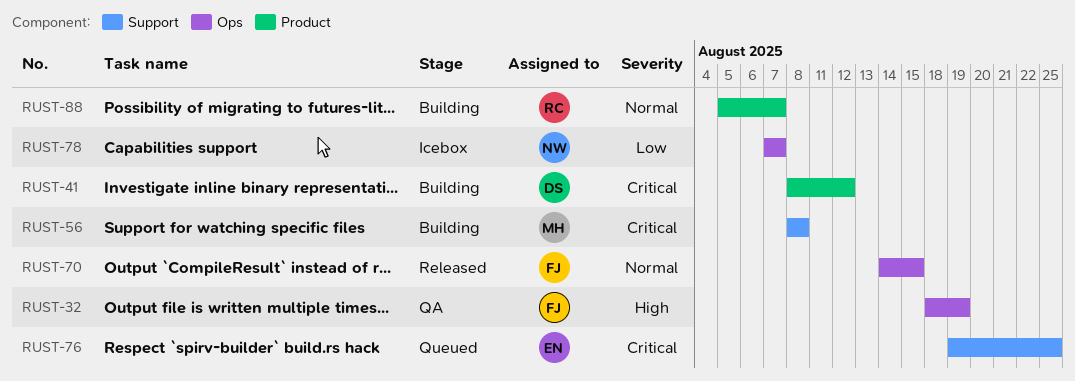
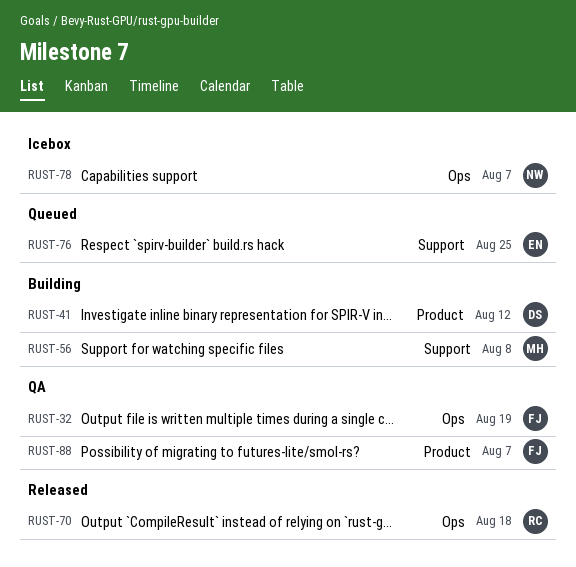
RUST-70, owner: FJ -> RC
RUST-70, due: Aug 15 -> Aug 18
RUST-88, status: Building -> QA
RUST-88, owner: RC -> FJ

